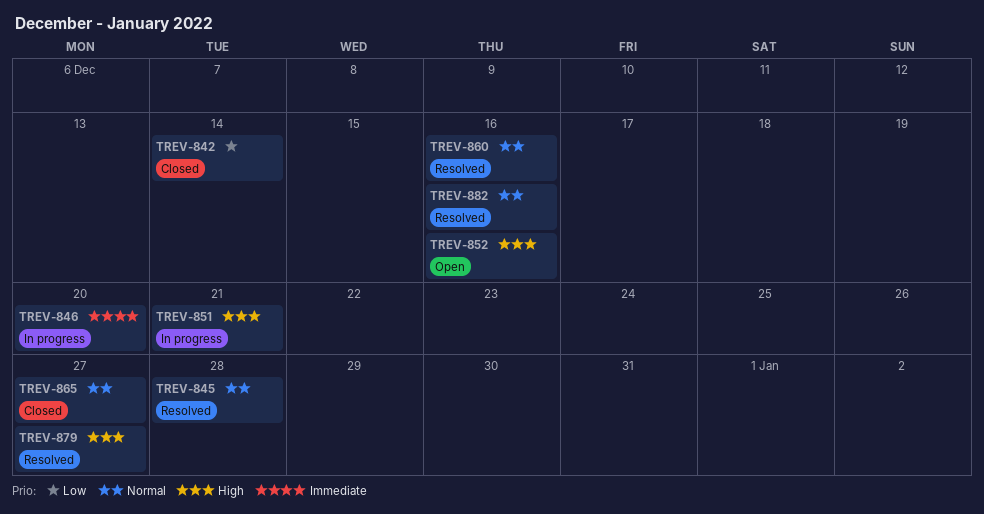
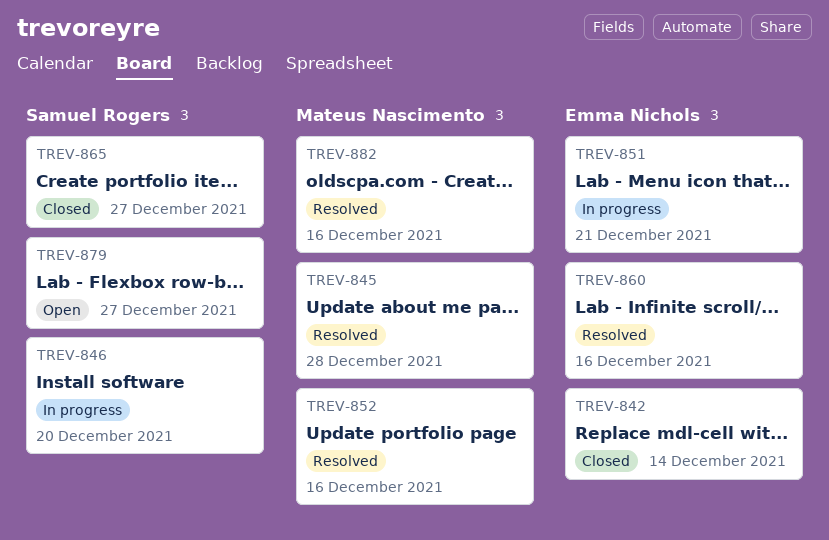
TREV-852, status: Open -> Resolved
TREV-879, status: Resolved -> Open

